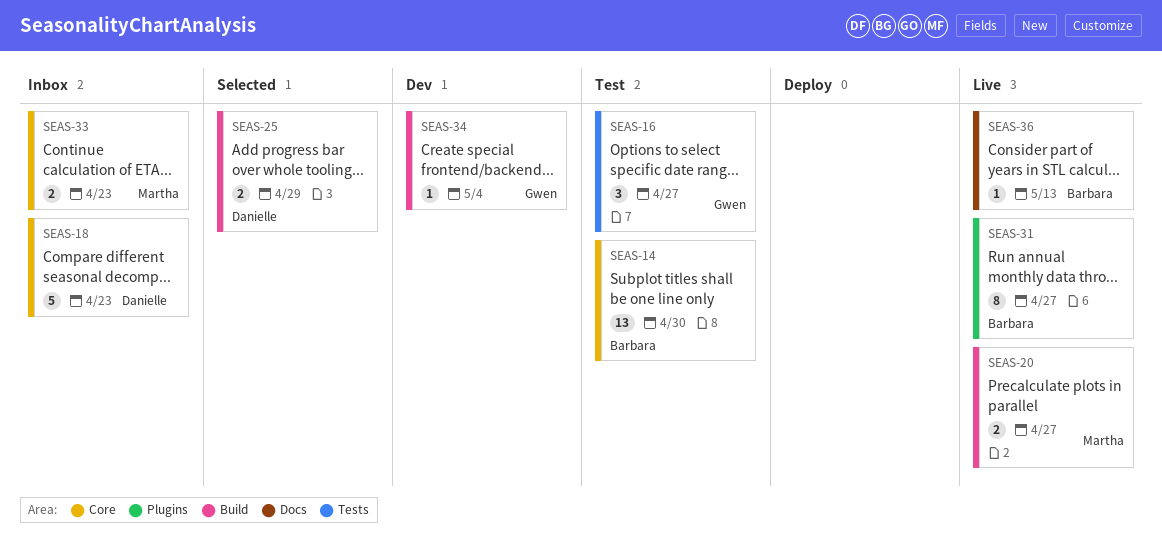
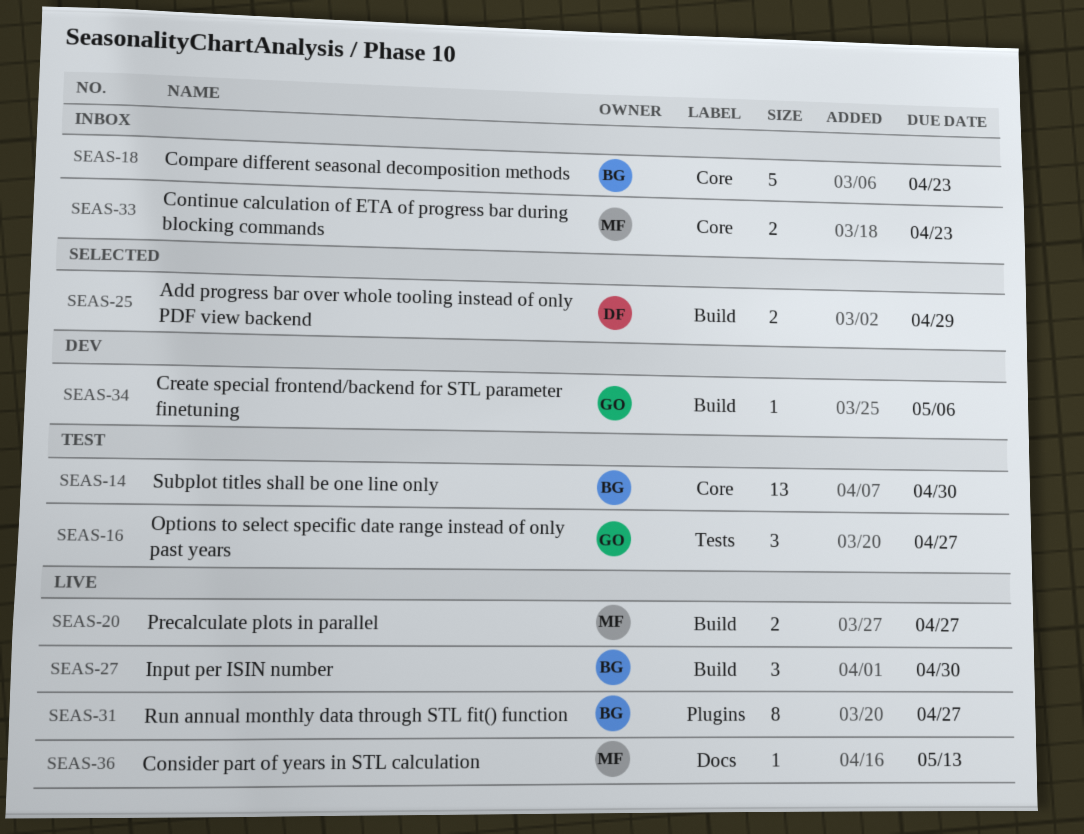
SEAS-18, owner: Danielle -> Barbara
SEAS-27: none -> present
SEAS-34, due: May 4 -> May 6
SEAS-36, owner: Barbara -> Martha

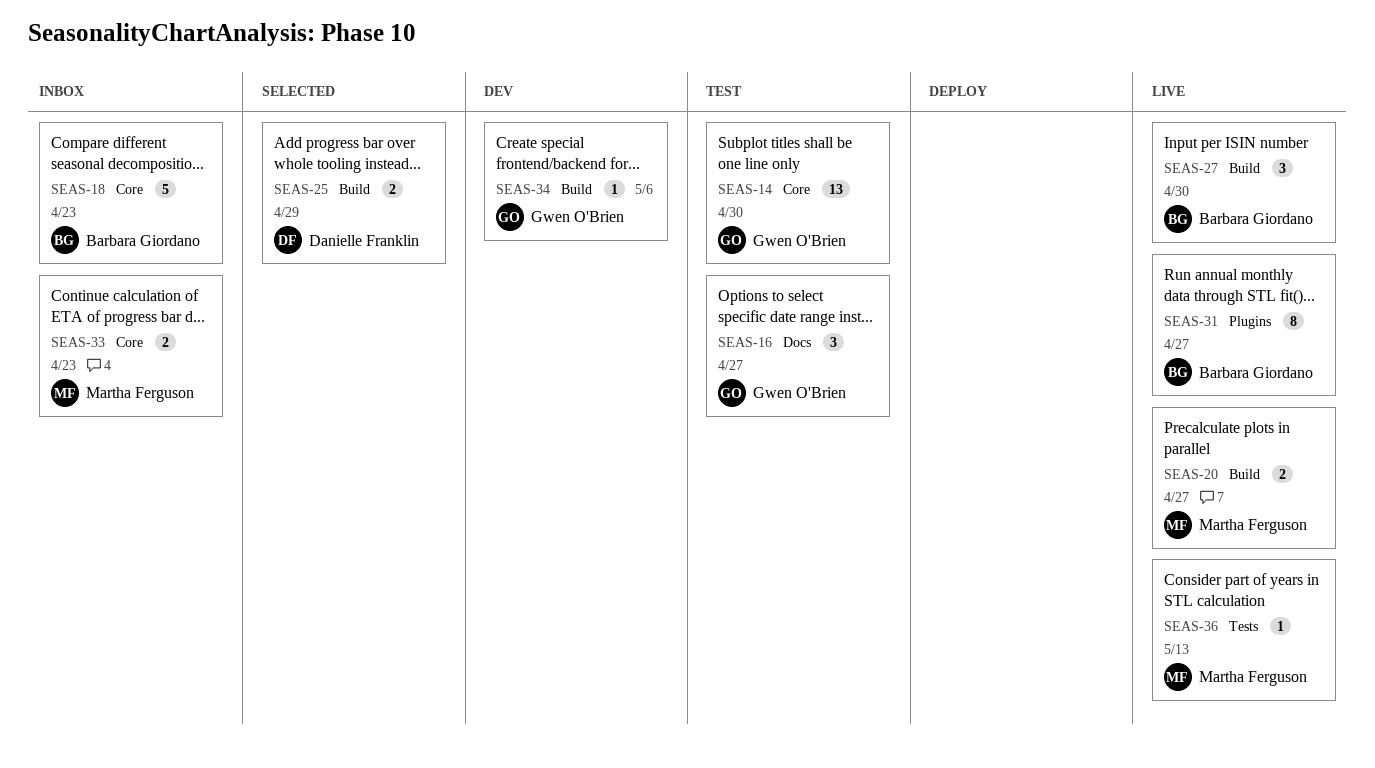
SEAS-14, owner: Barbara Giordano -> Gwen O'Brien
SEAS-16, label: Tests -> Docs
SEAS-36, label: Docs -> Tests

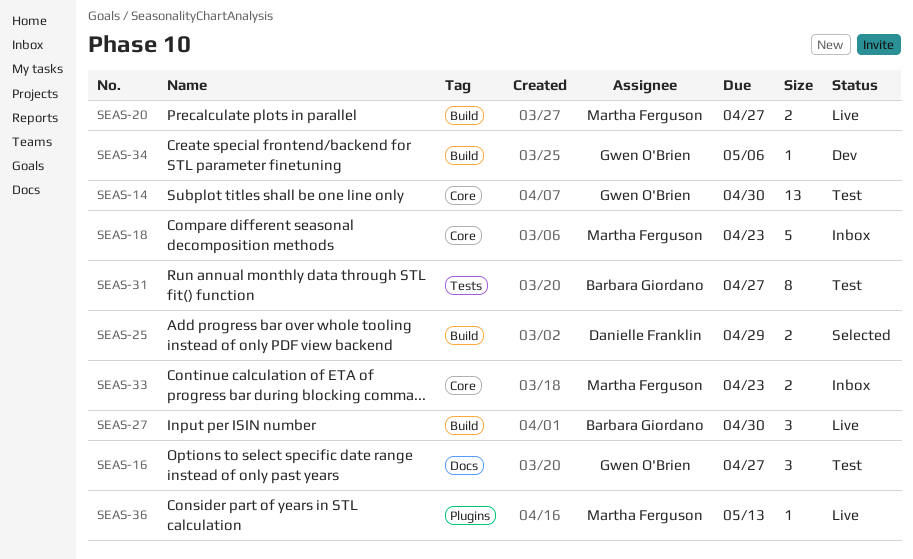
SEAS-18, owner: Barbara Giordano -> Martha Ferguson
SEAS-31, status: Live -> Test
SEAS-31, label: Plugins -> Tests
SEAS-36, label: Tests -> Plugins

